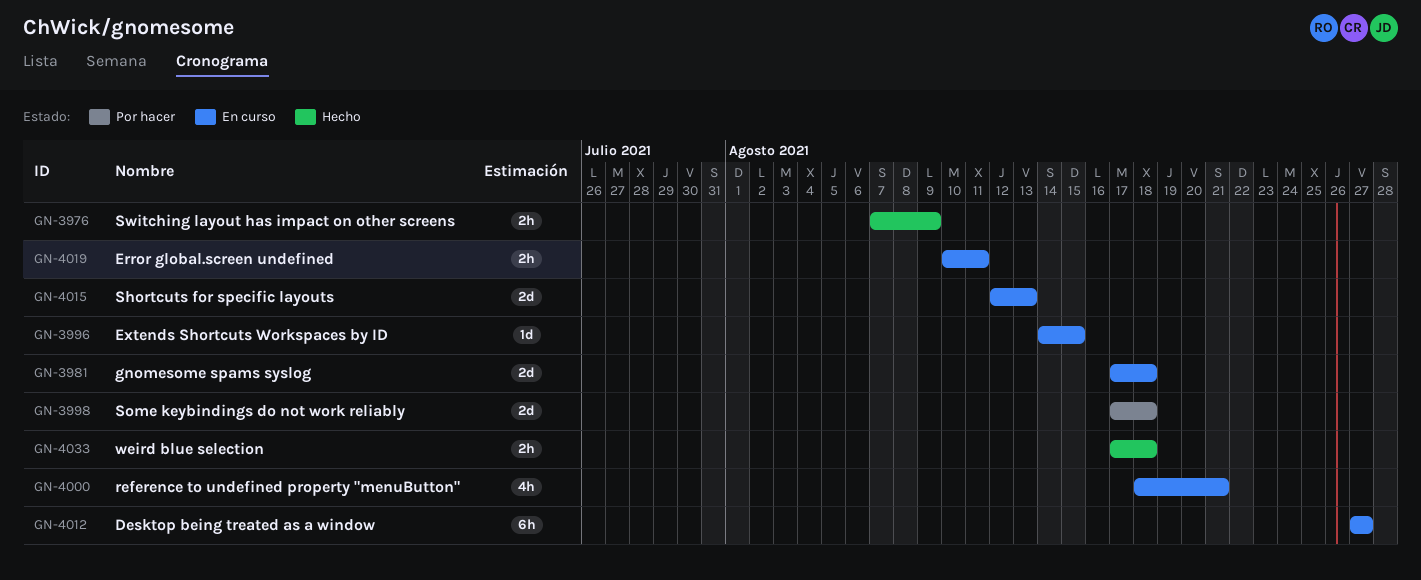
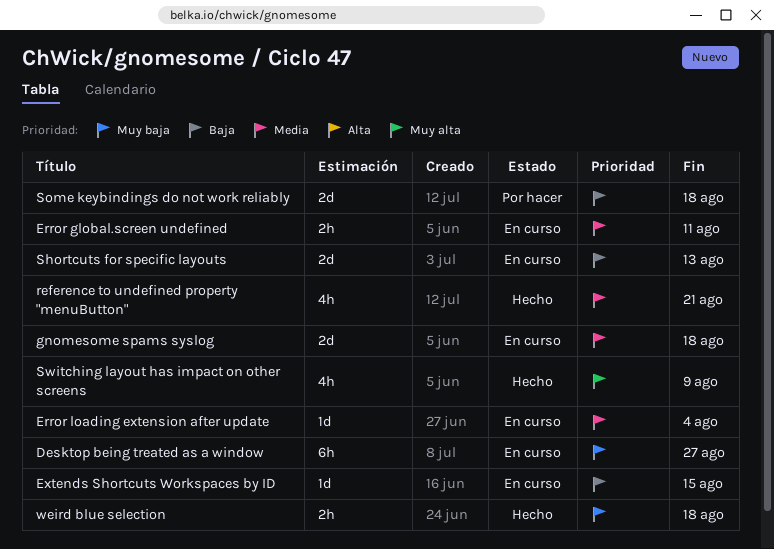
Error loading extension after update: none -> present
reference to undefined property "menuButton", status: En curso -> Hecho
Switching layout has impact on other screens, estimate: 2h -> 4h

